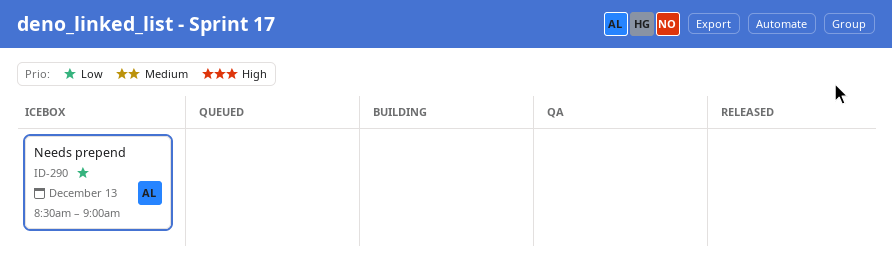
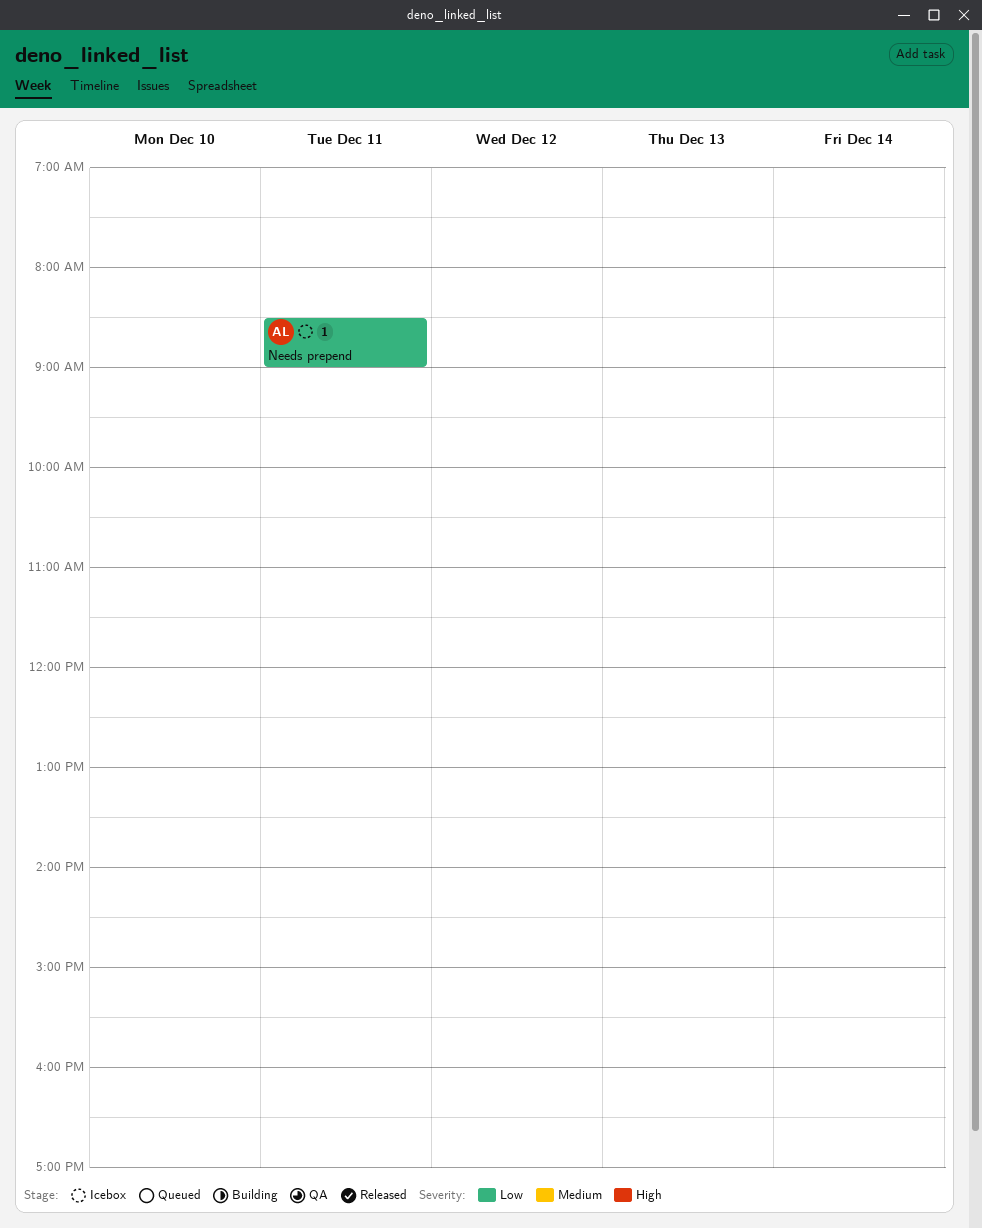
Needs prepend, day: Dec 13 -> Dec 11

